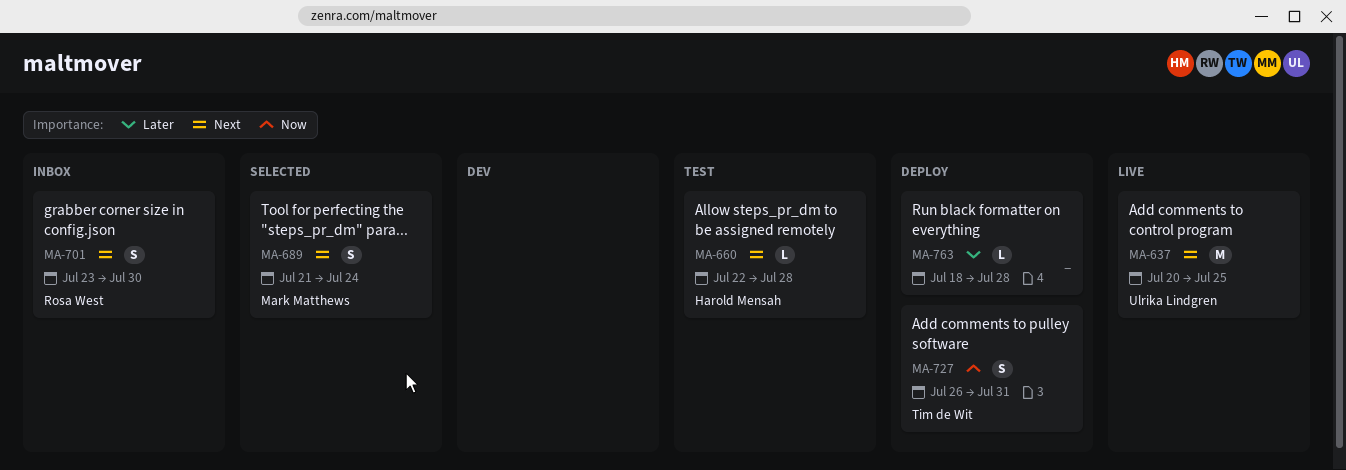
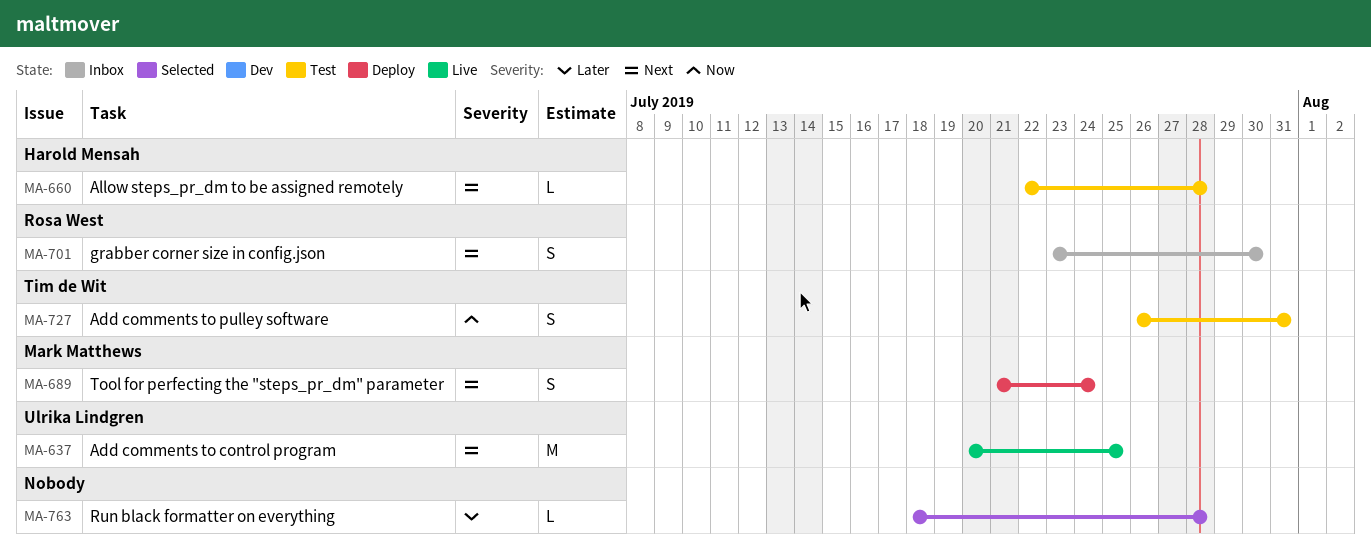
MA-689, status: Selected -> Deploy
MA-727, status: Deploy -> Test
MA-763, status: Deploy -> Selected

